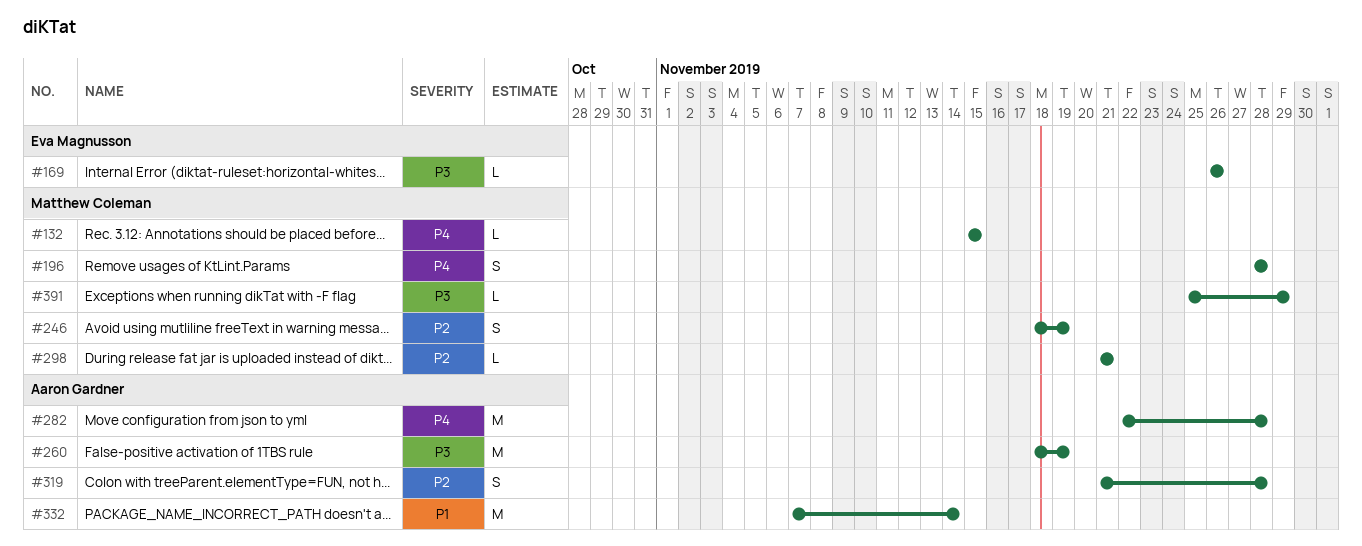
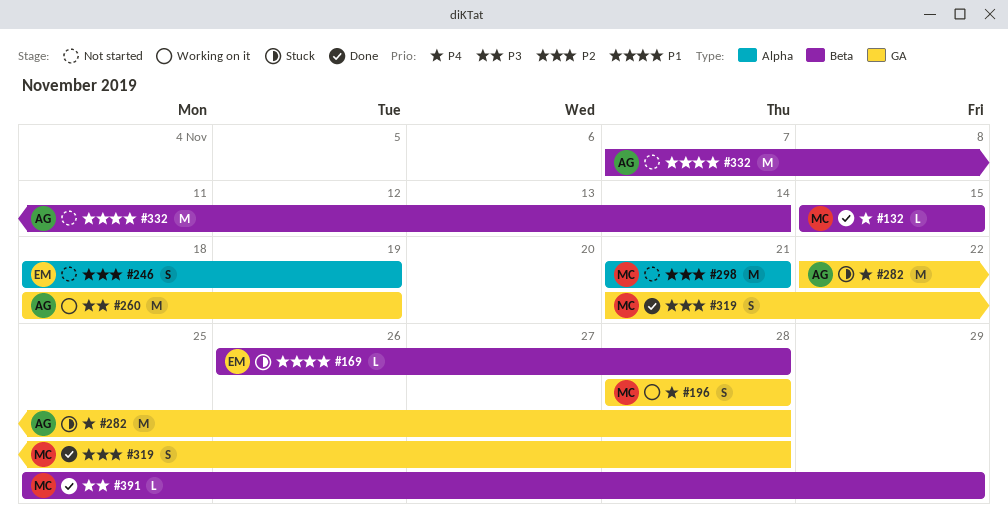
#169, priority: P3 -> P1
#169, due: Nov 26 -> Nov 28
#246, owner: Matthew Coleman -> Eva Magnusson
#298, estimate: L -> M
#319, owner: Aaron Gardner -> Matthew Coleman

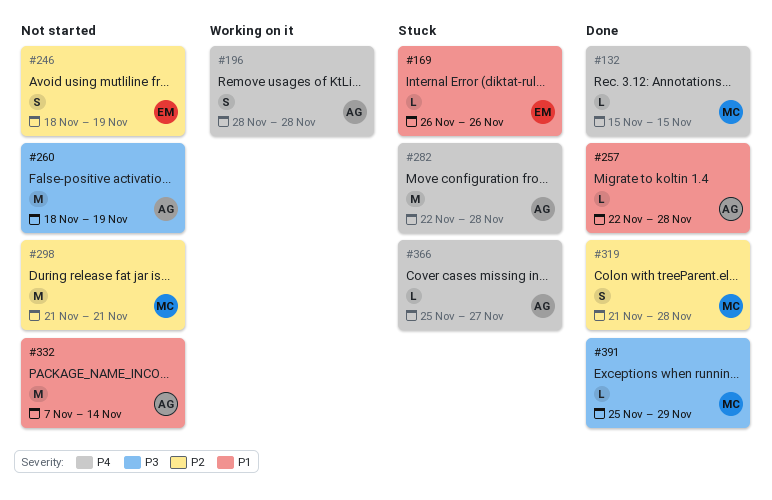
#169, due: Nov 28 -> Nov 26
#196, owner: MC -> AG
#257: none -> present
#260, status: Working on it -> Not started
#366: none -> present

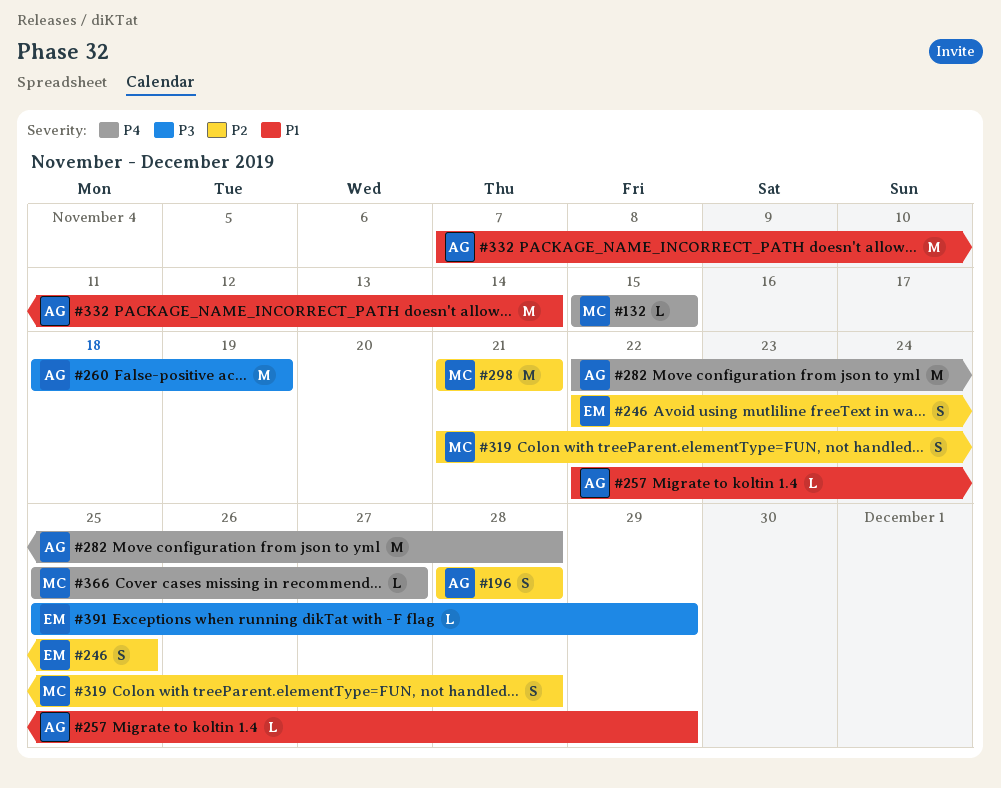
#169: present -> none
#196, priority: P4 -> P2
#246, start: Nov 18 -> Nov 22
#246, due: Nov 19 -> Nov 25
#257, due: Nov 28 -> Nov 29
#366, owner: AG -> MC
#391, owner: MC -> EM

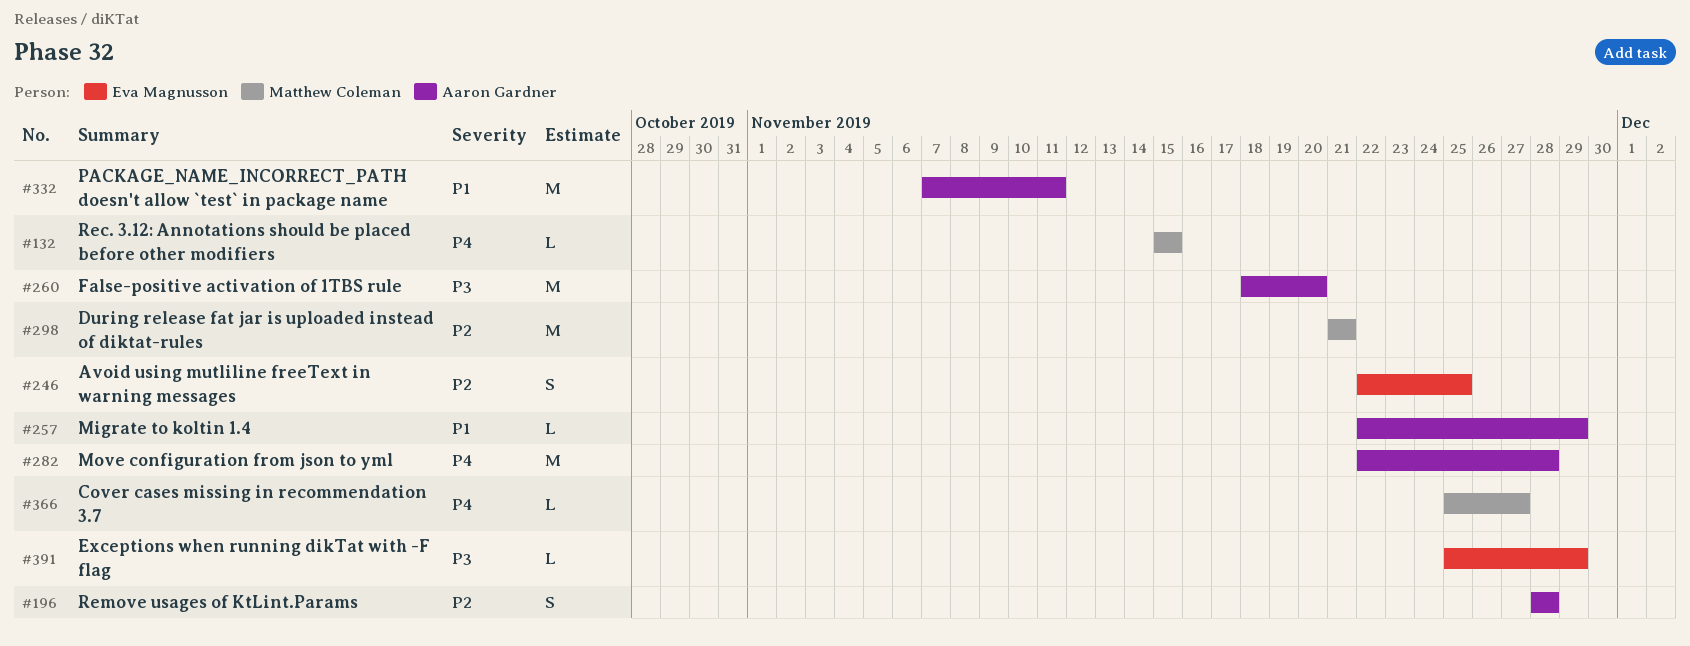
#260, due: Nov 19 -> Nov 20
#319: present -> none
#332, due: Nov 14 -> Nov 11

